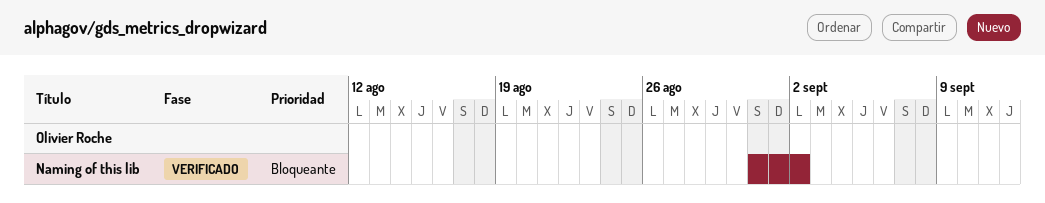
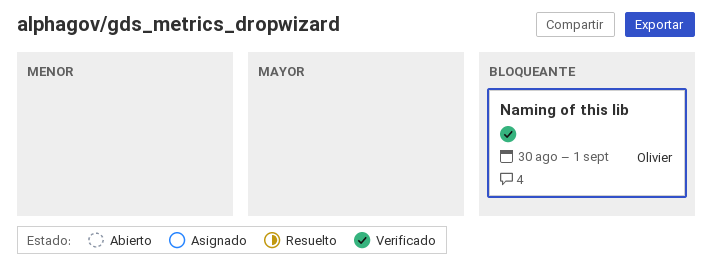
Naming of this lib, start: Aug 31 -> Aug 30
Naming of this lib, due: Sep 2 -> Sep 1

